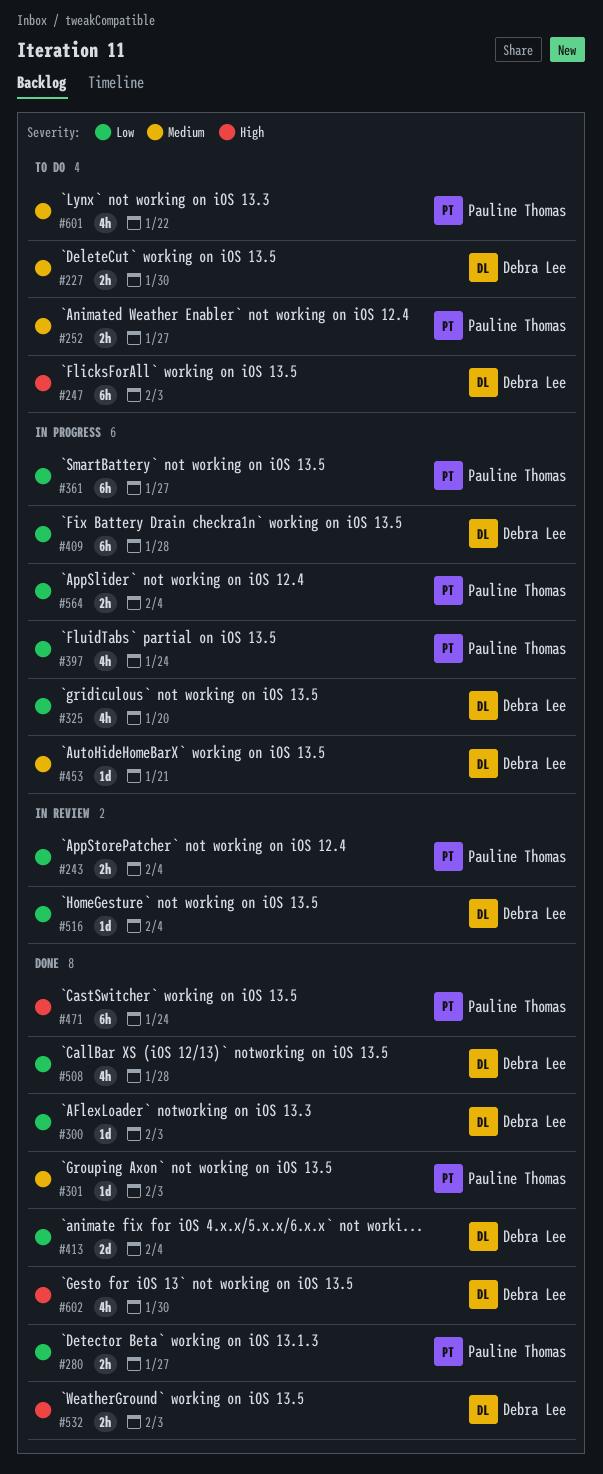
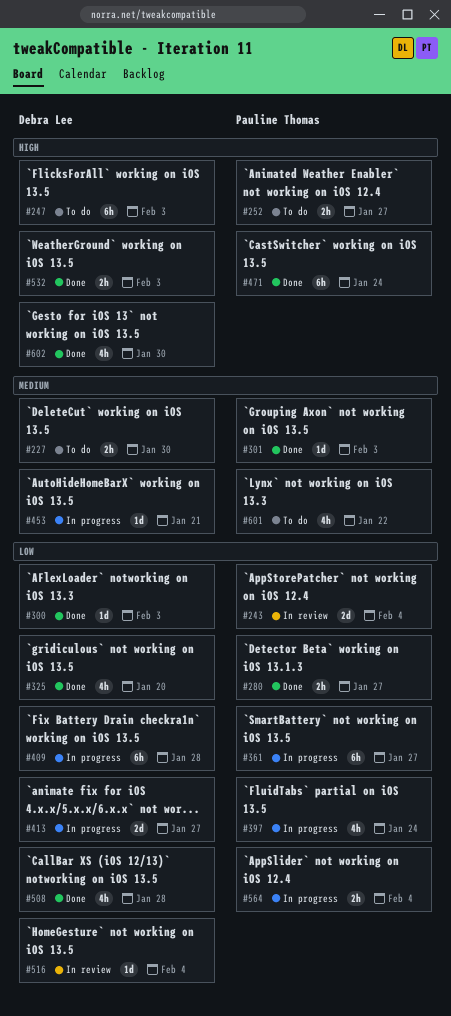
#243, estimate: 2h -> 2d
#252, priority: Medium -> High
#325, status: In progress -> Done
#413, status: Done -> In progress
#413, due: Feb 4 -> Jan 27

